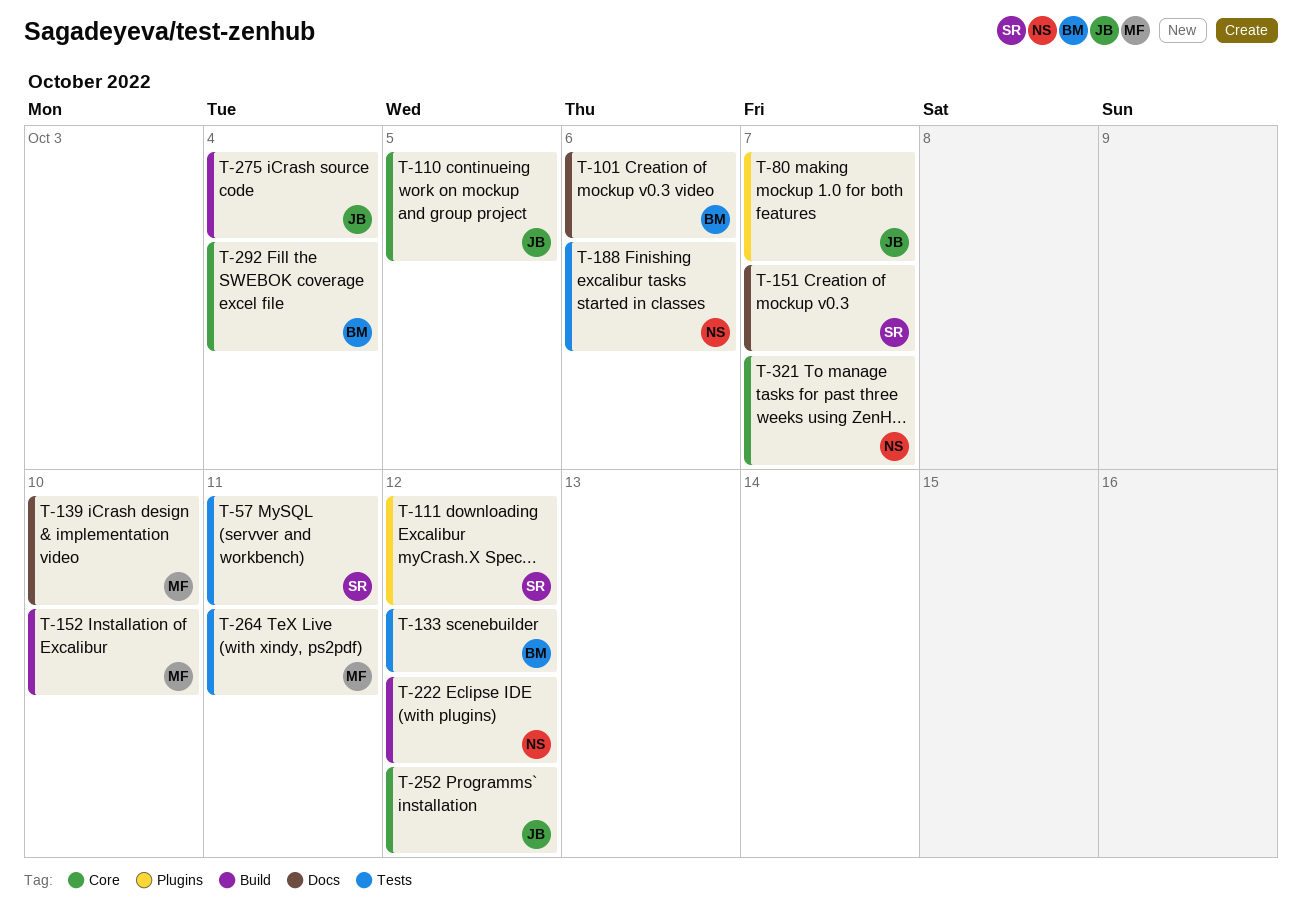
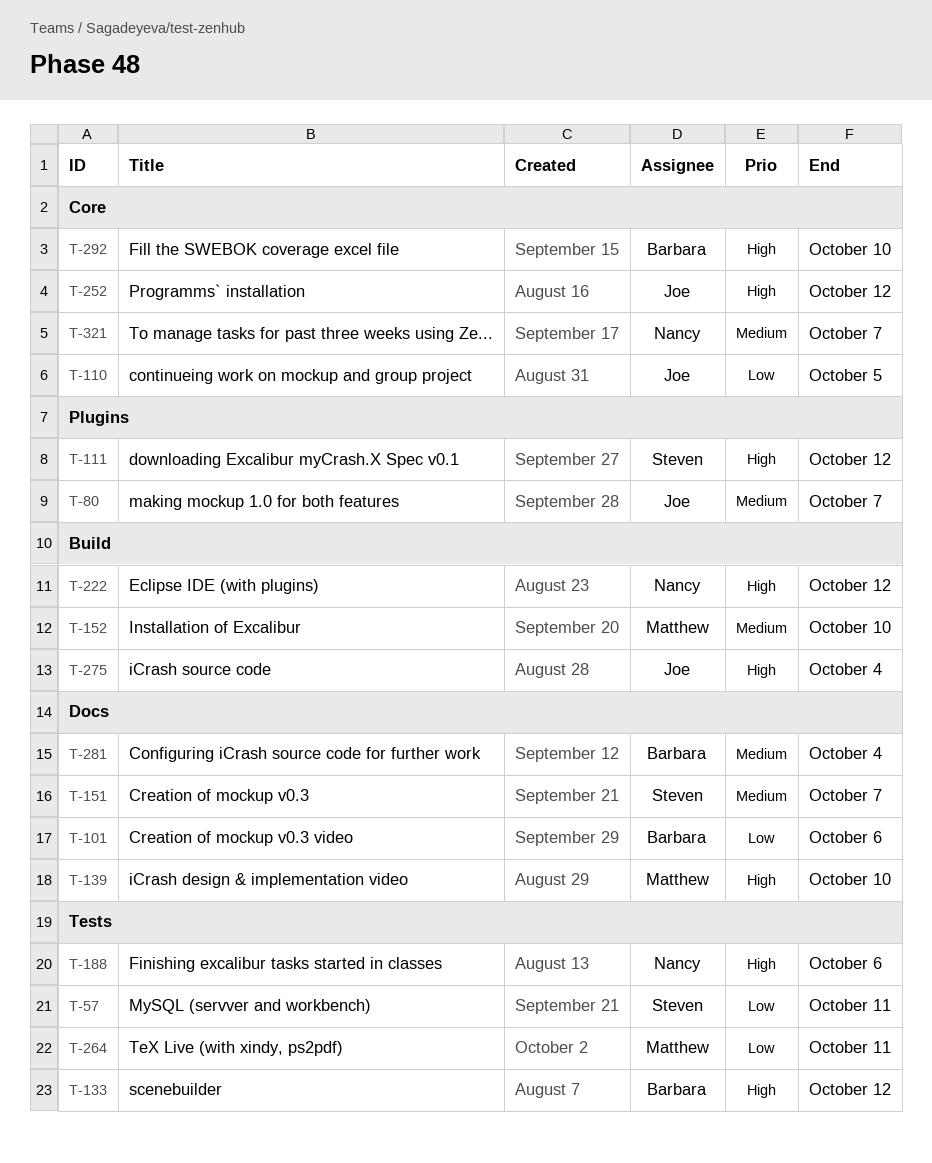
T-281: none -> present
T-292, due: Oct 4 -> Oct 10

